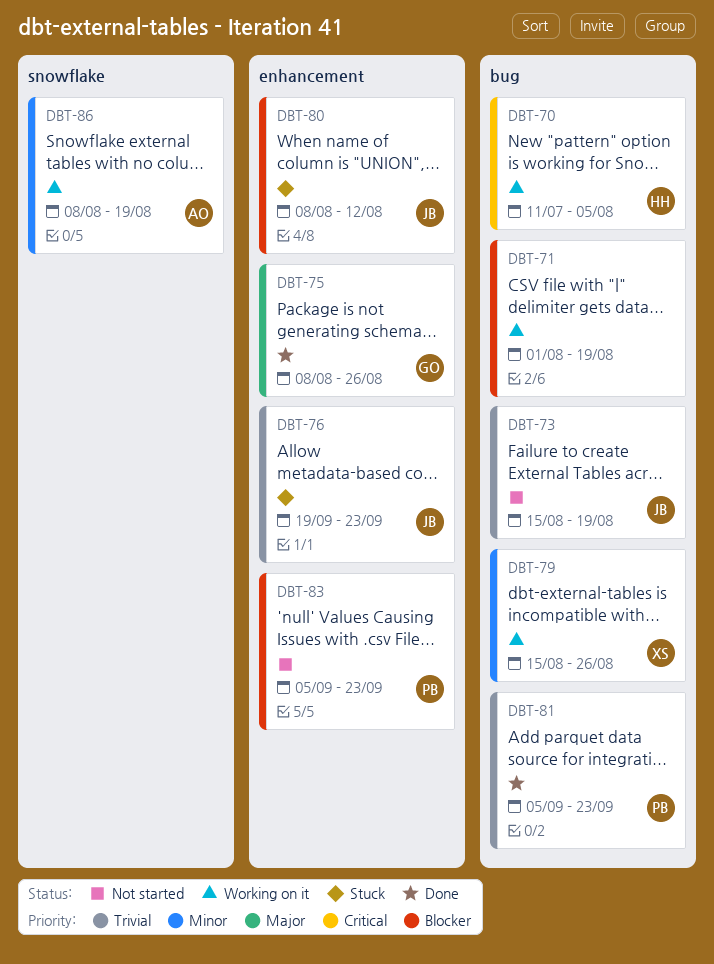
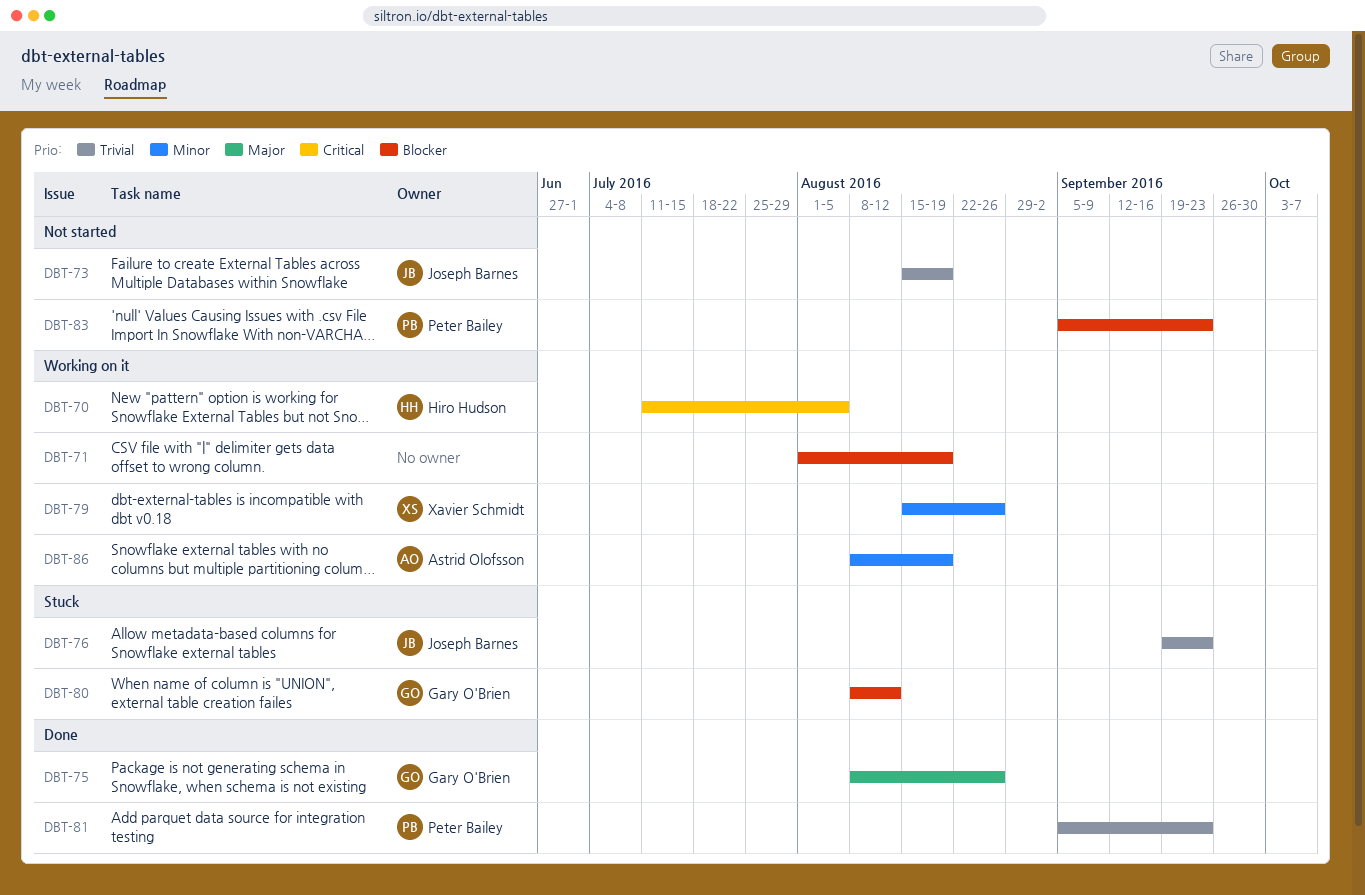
DBT-80, owner: Joseph Barnes -> Gary O'Brien

